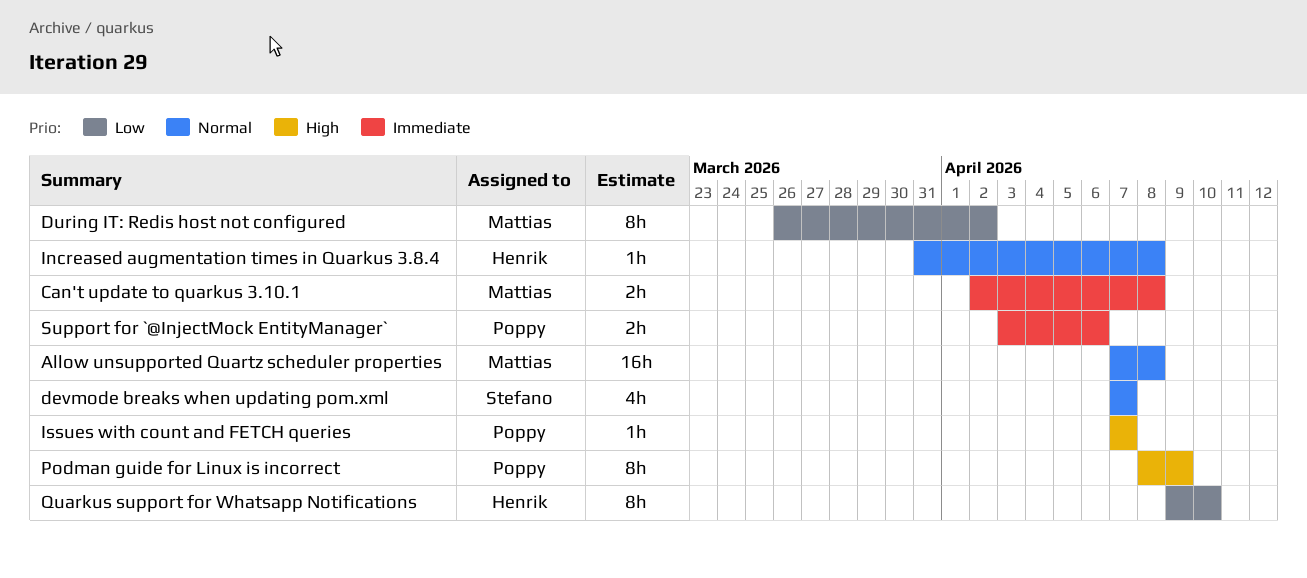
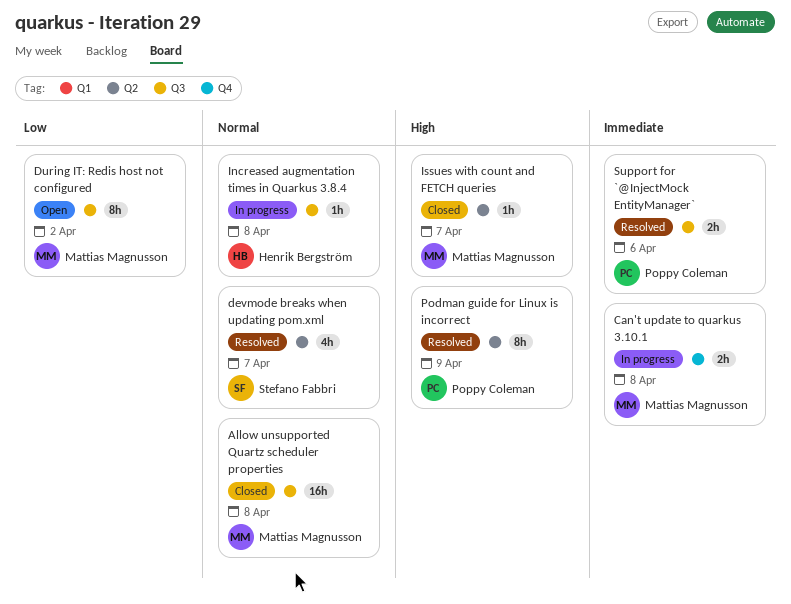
Issues with count and FETCH queries, owner: Poppy Coleman -> Mattias Magnusson
Quarkus support for Whatsapp Notifications: present -> none

